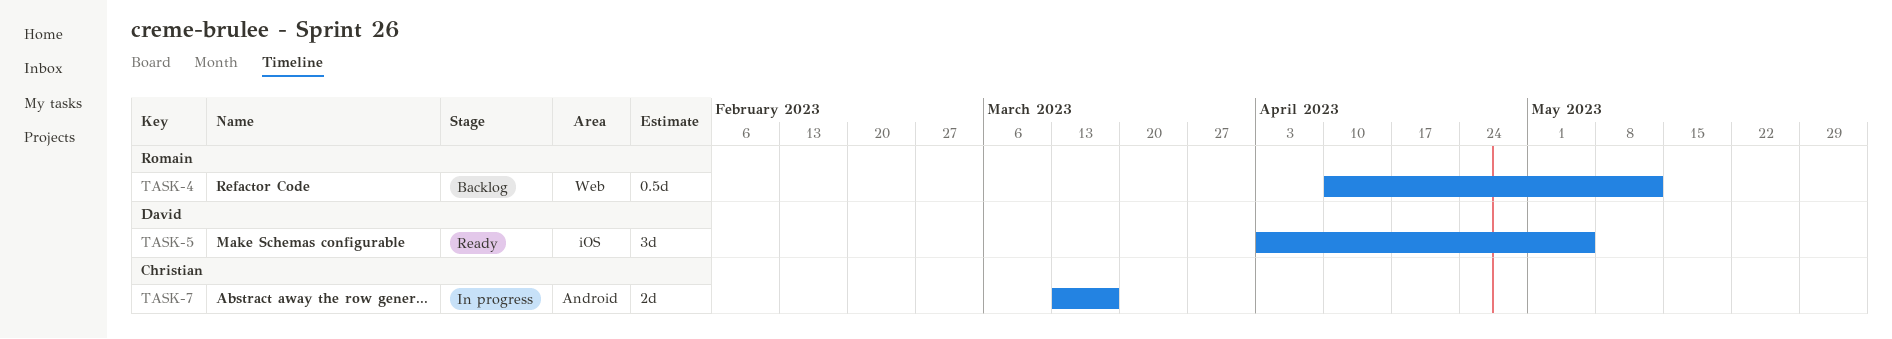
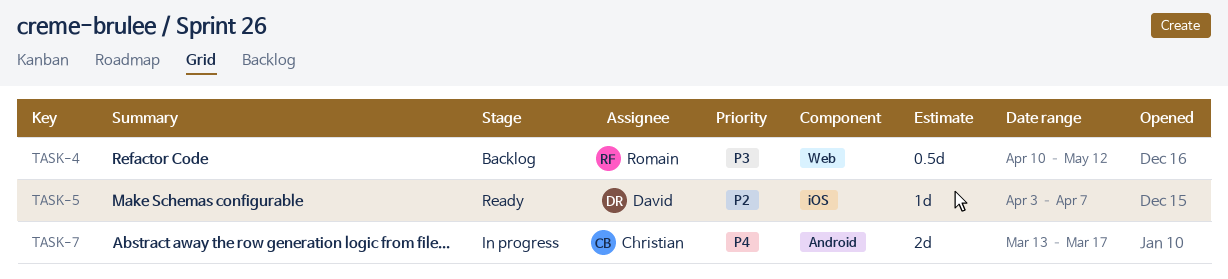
TASK-5, estimate: 3d -> 1d
TASK-5, due: May 5 -> Apr 7

